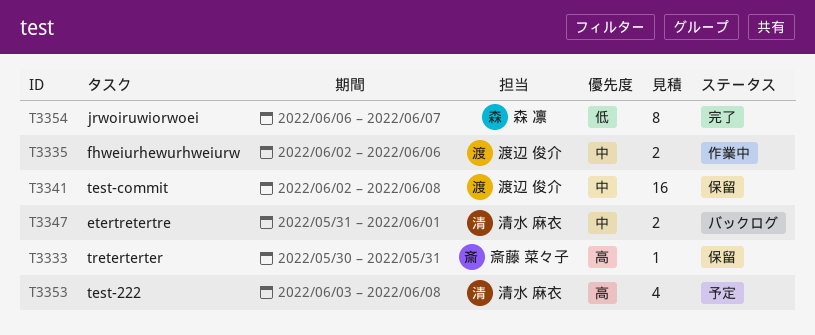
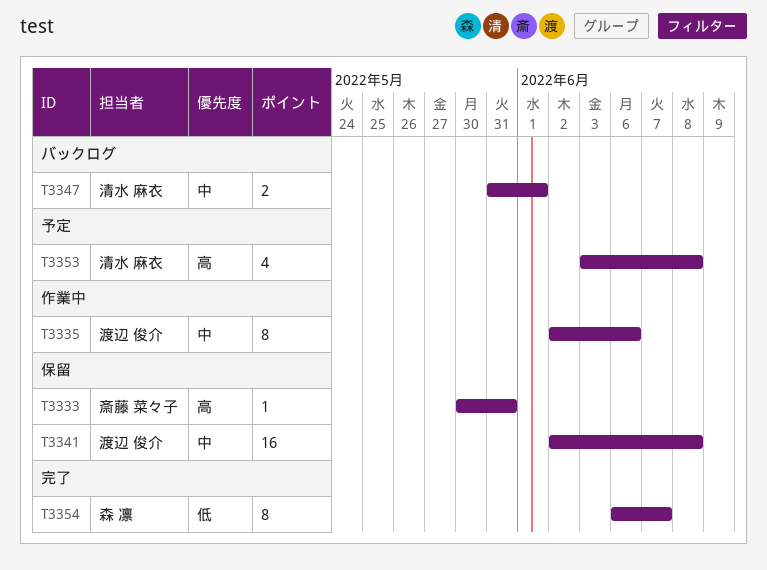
T3335, estimate: 2 -> 8

